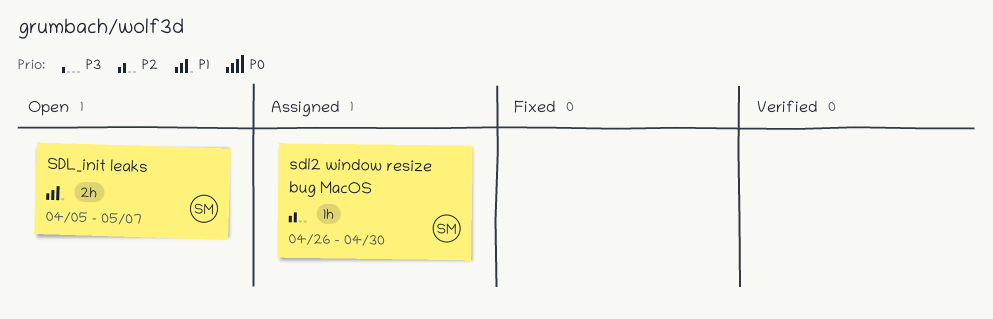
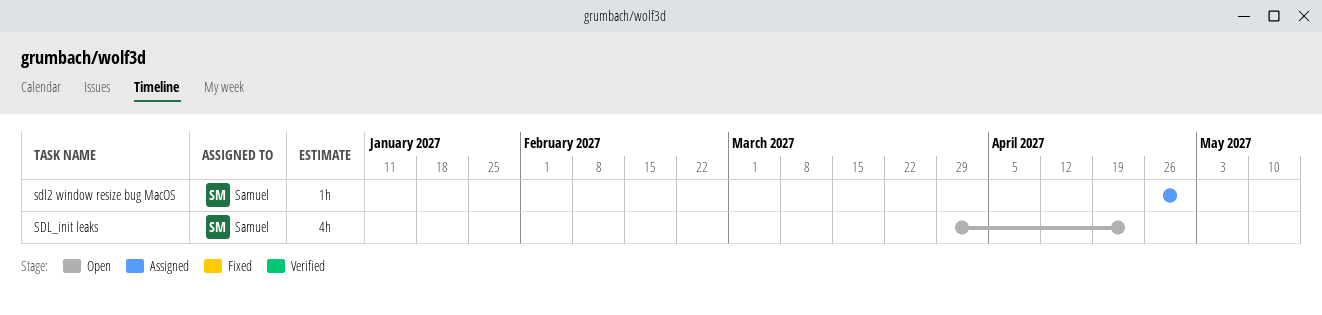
SDL_init leaks, estimate: 2h -> 4h
SDL_init leaks, start: Apr 5 -> Mar 29
SDL_init leaks, due: May 7 -> Apr 23

